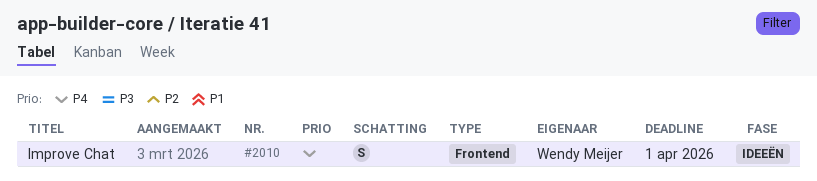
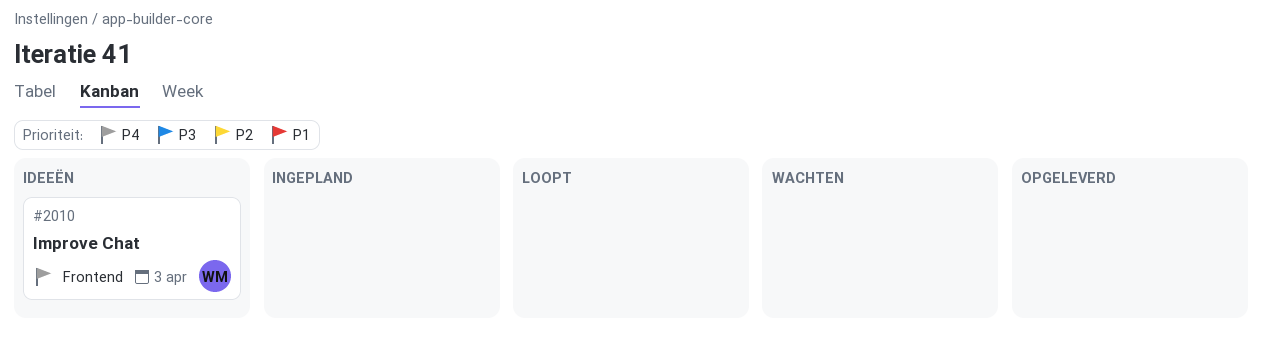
#2010, due: Apr 1 -> Apr 3

